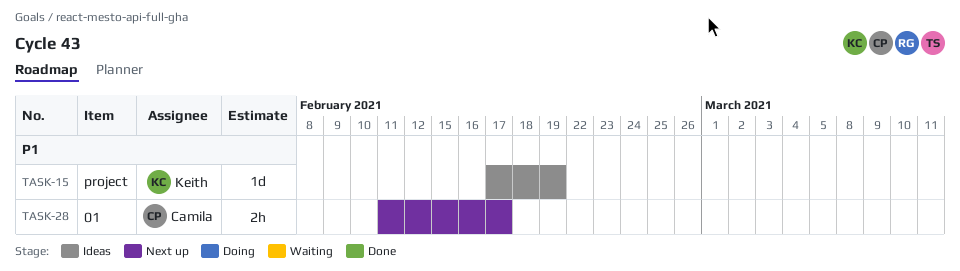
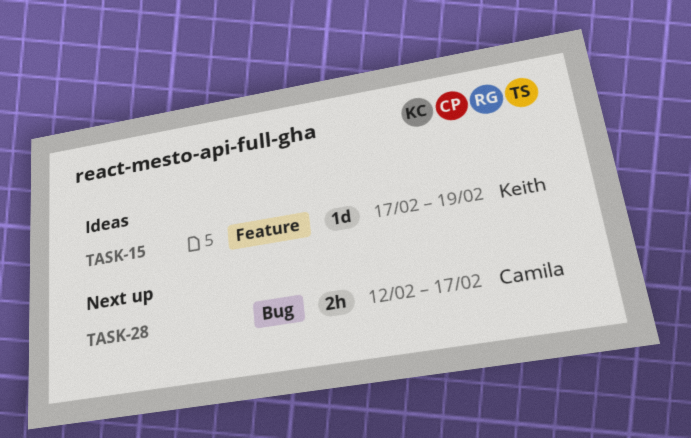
TASK-28, start: Feb 11 -> Feb 12

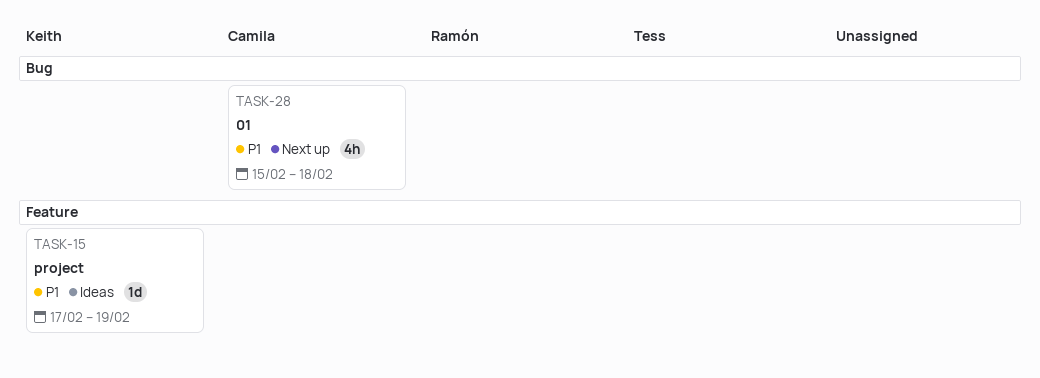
TASK-28, estimate: 2h -> 4h
TASK-28, start: Feb 12 -> Feb 15
TASK-28, due: Feb 17 -> Feb 18

